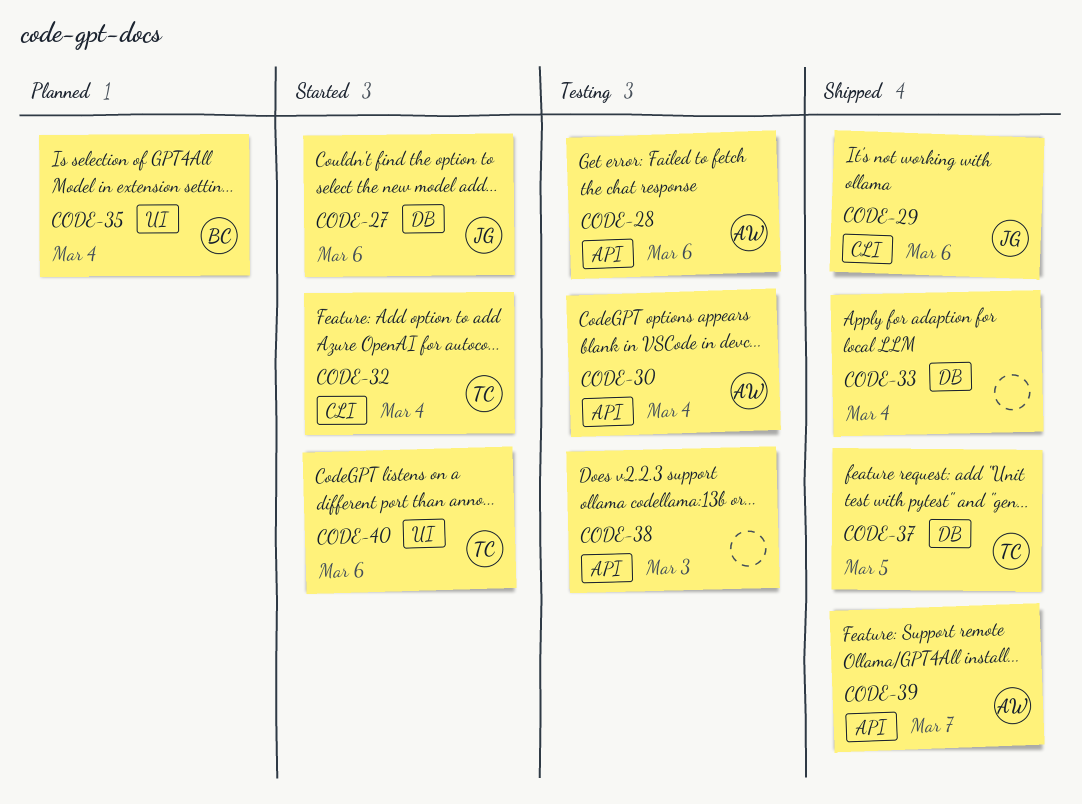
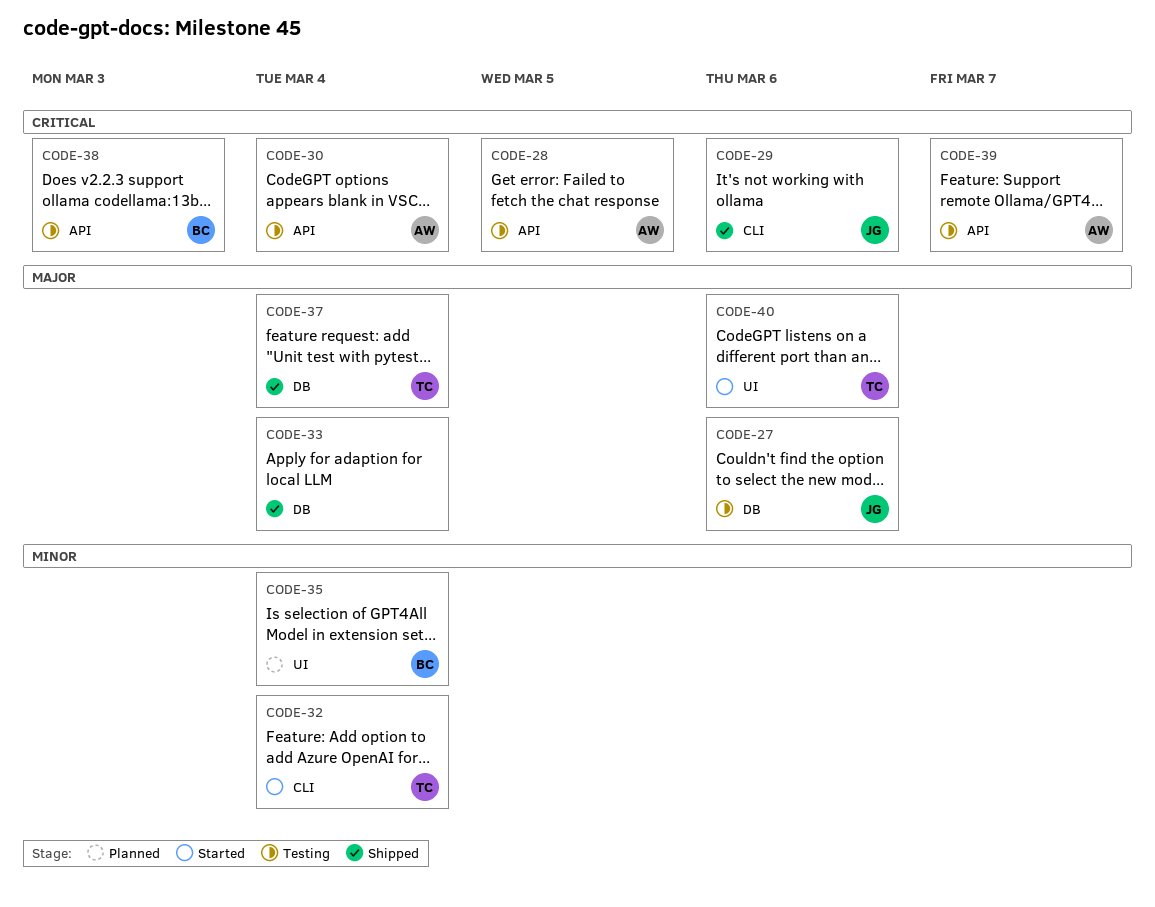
CODE-27, status: Started -> Testing
CODE-28, due: Mar 6 -> Mar 5
CODE-37, due: Mar 5 -> Mar 4
CODE-38, owner: none -> BC
CODE-39, status: Shipped -> Testing

